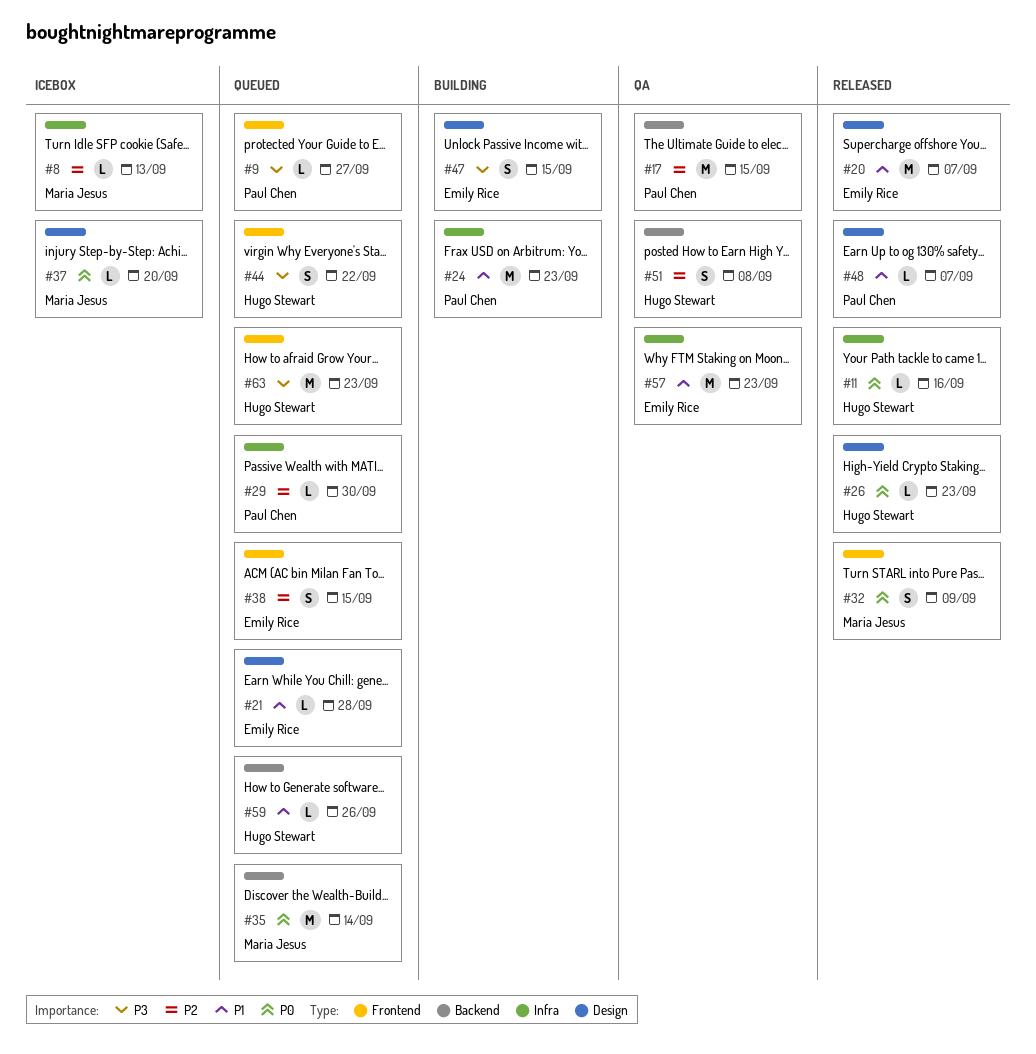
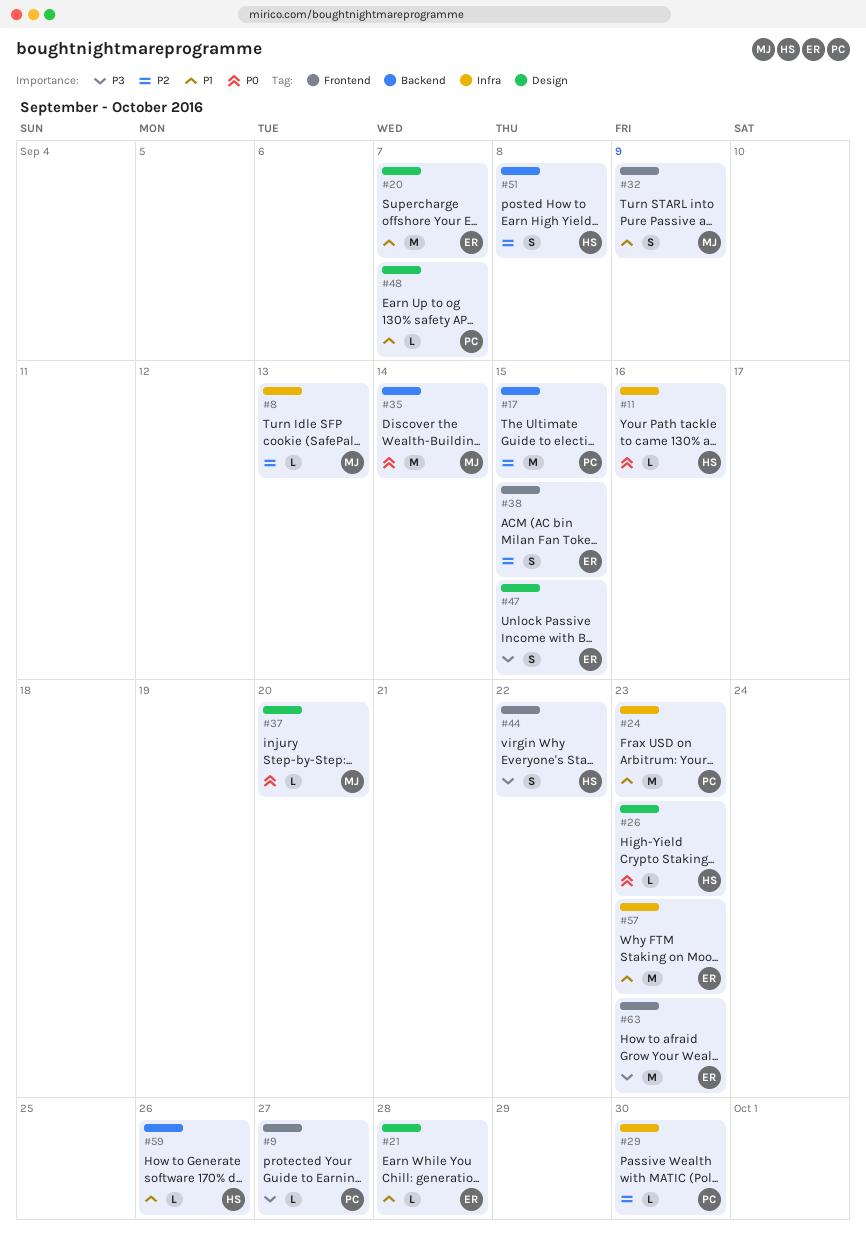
#32, priority: P0 -> P1
#63, owner: Hugo Stewart -> Emily Rice

